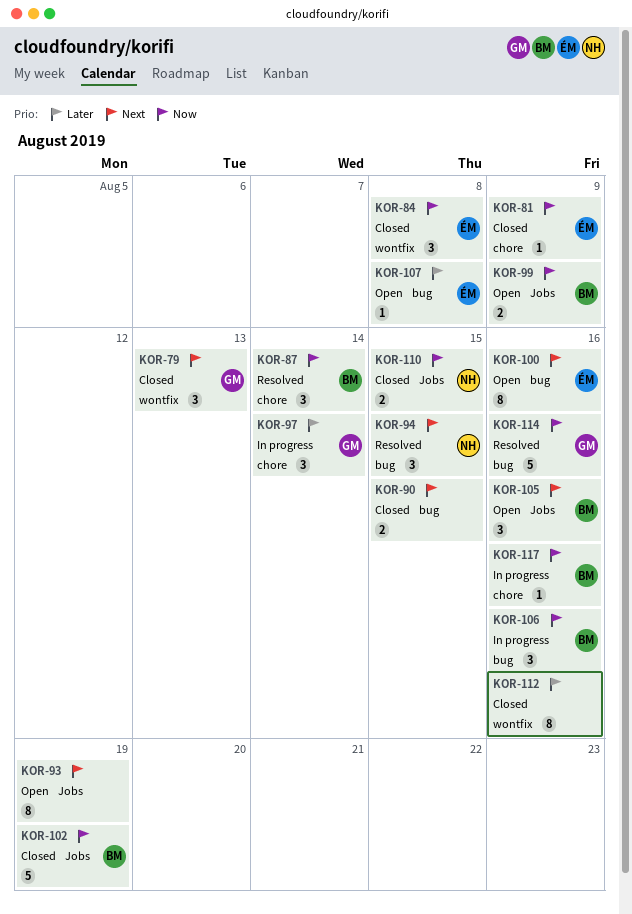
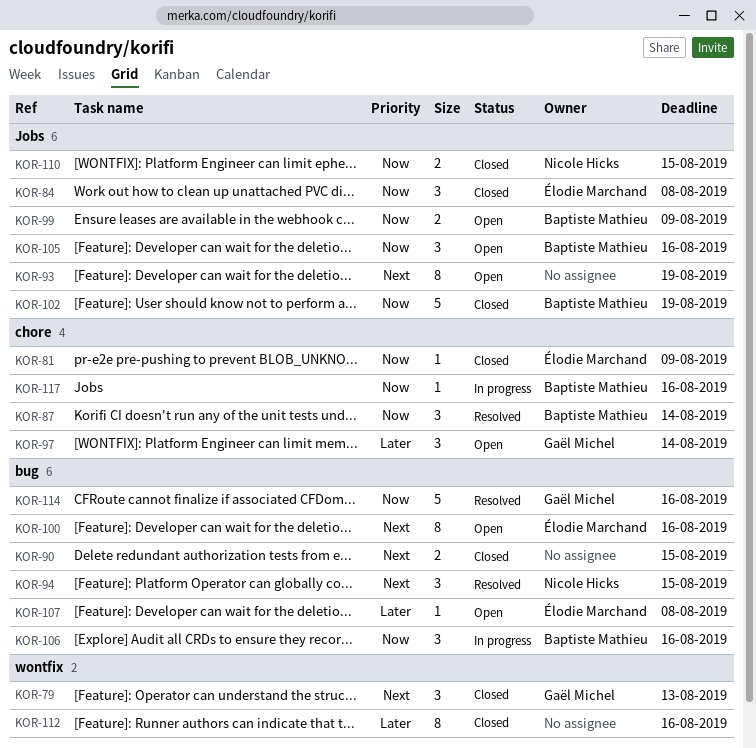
KOR-84, label: wontfix -> Jobs
KOR-97, status: In progress -> Open
KOR-105, priority: Next -> Now

